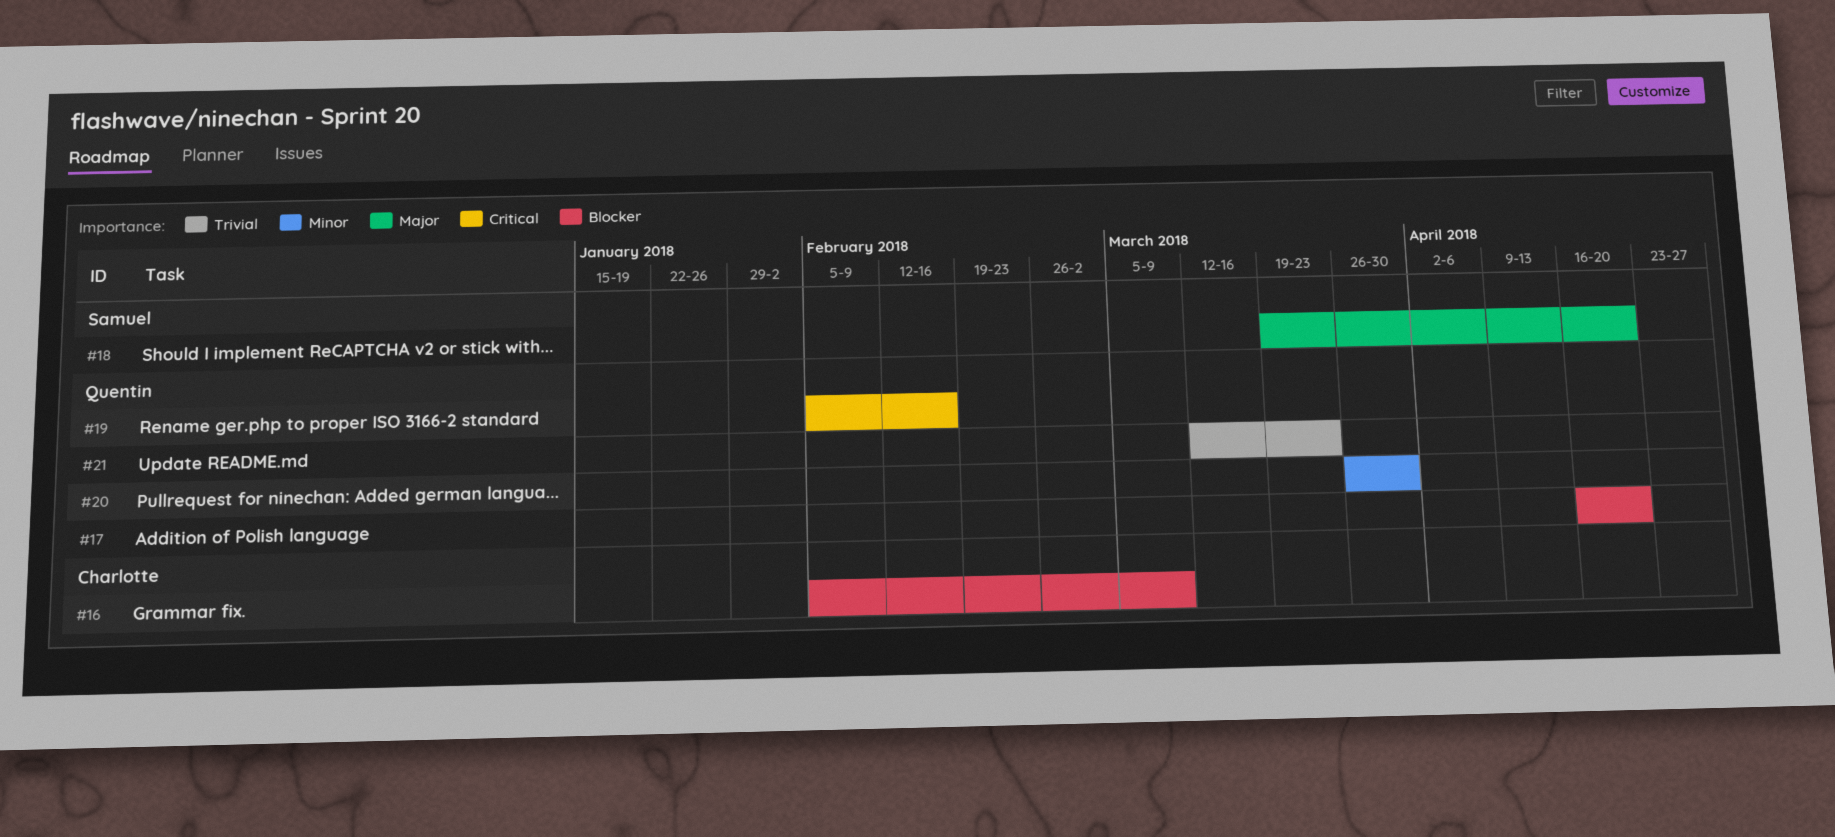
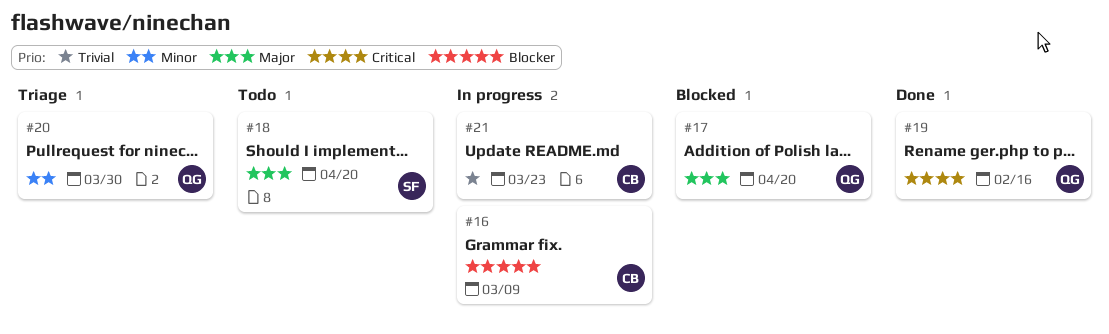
#17, priority: Blocker -> Major
#21, owner: Quentin -> Charlotte

